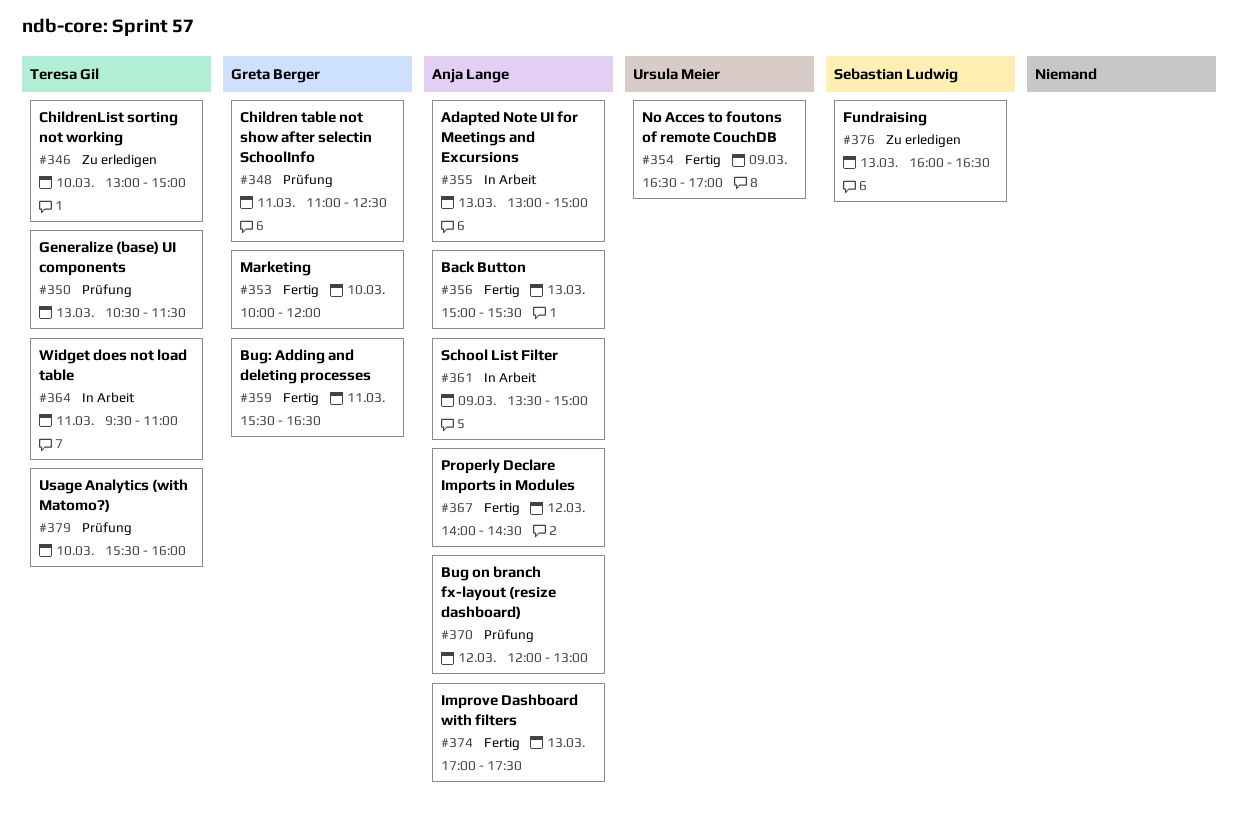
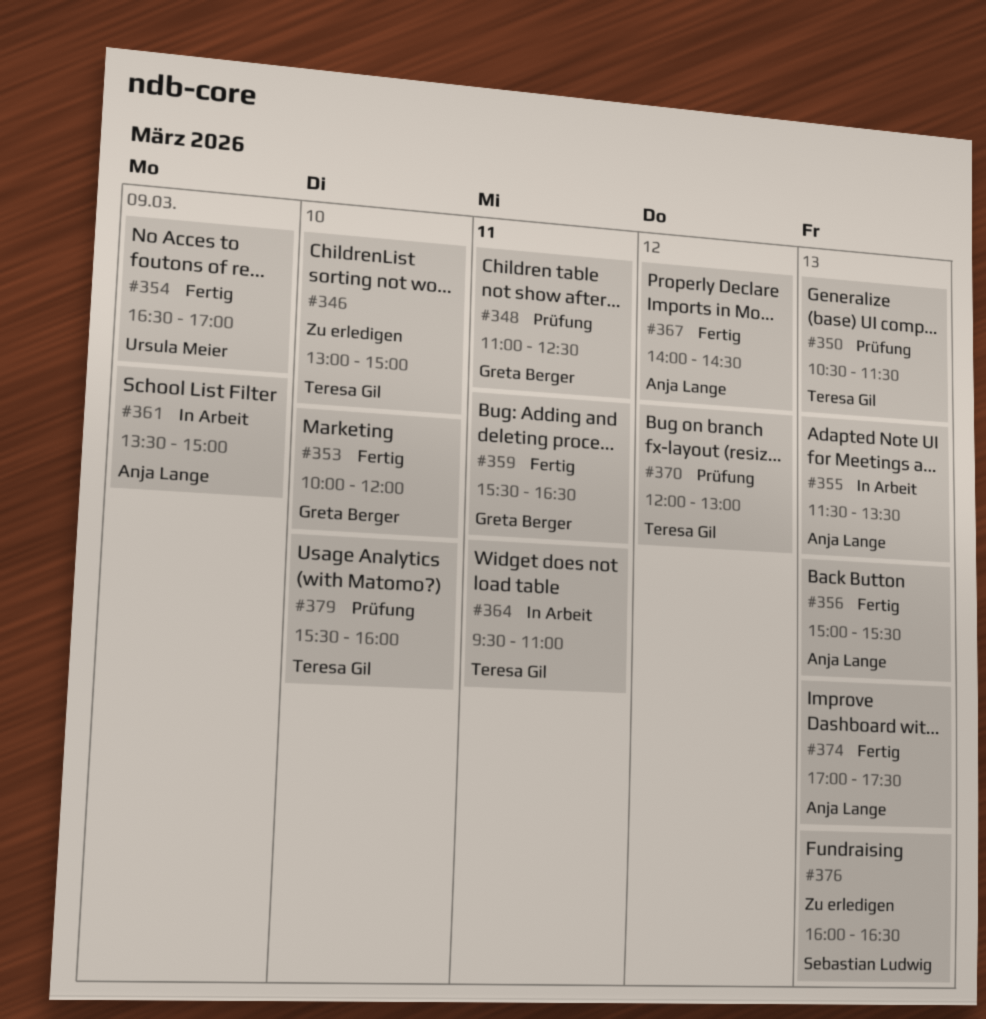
#355, begins: 13:00 -> 11:30
#355, ends: 15:00 -> 13:30
#370, owner: Anja Lange -> Teresa Gil

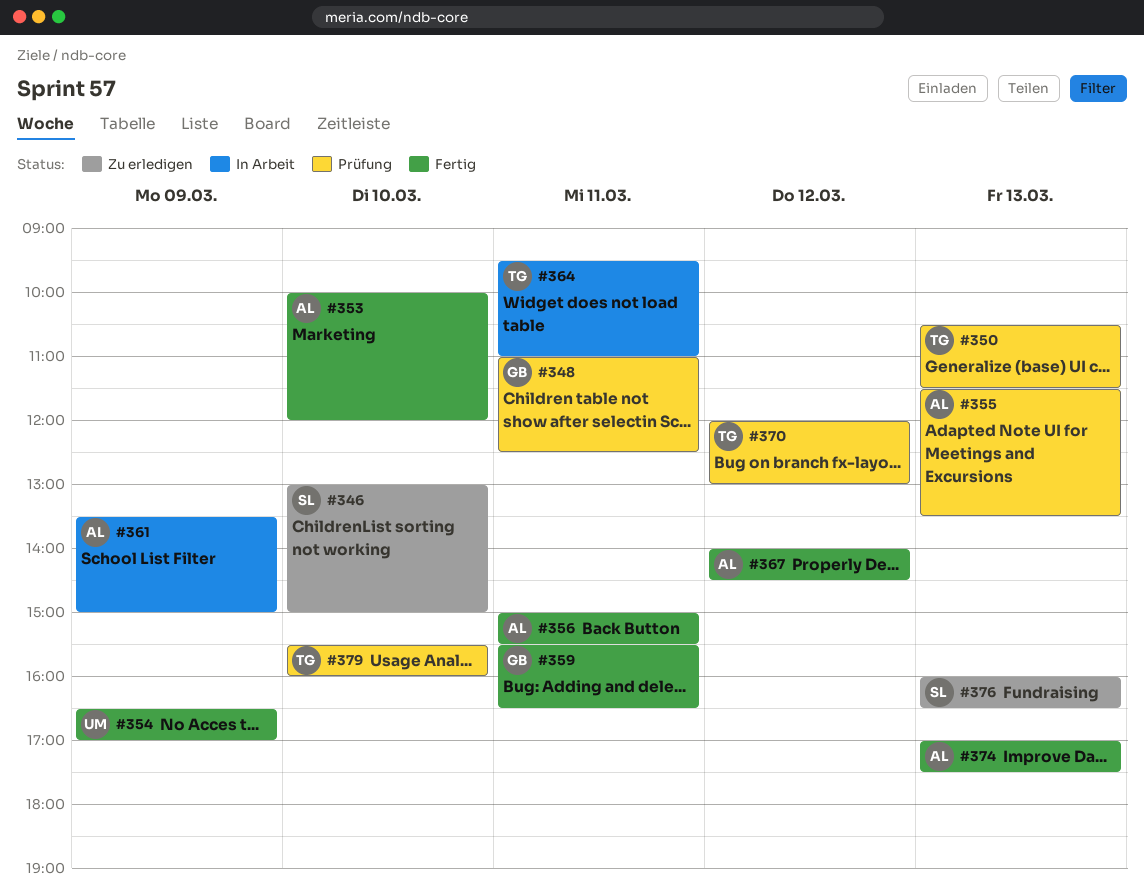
#346, owner: Teresa Gil -> Sebastian Ludwig
#353, owner: Greta Berger -> Anja Lange
#355, status: In Arbeit -> Prüfung
#356, day: Mar 13 -> Mar 11

